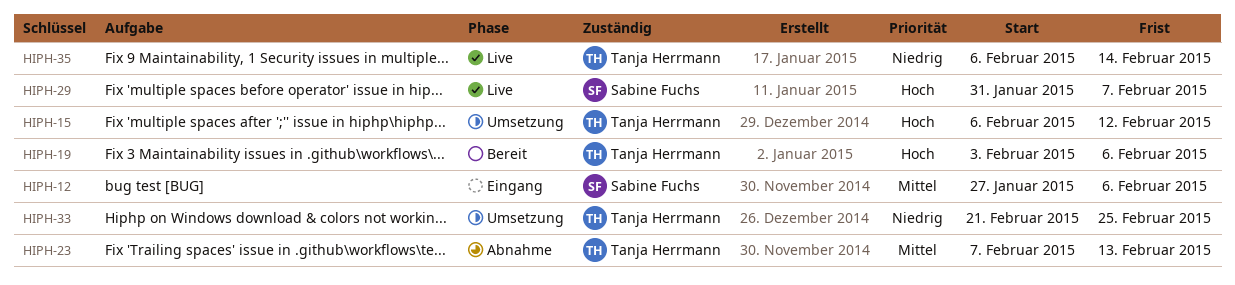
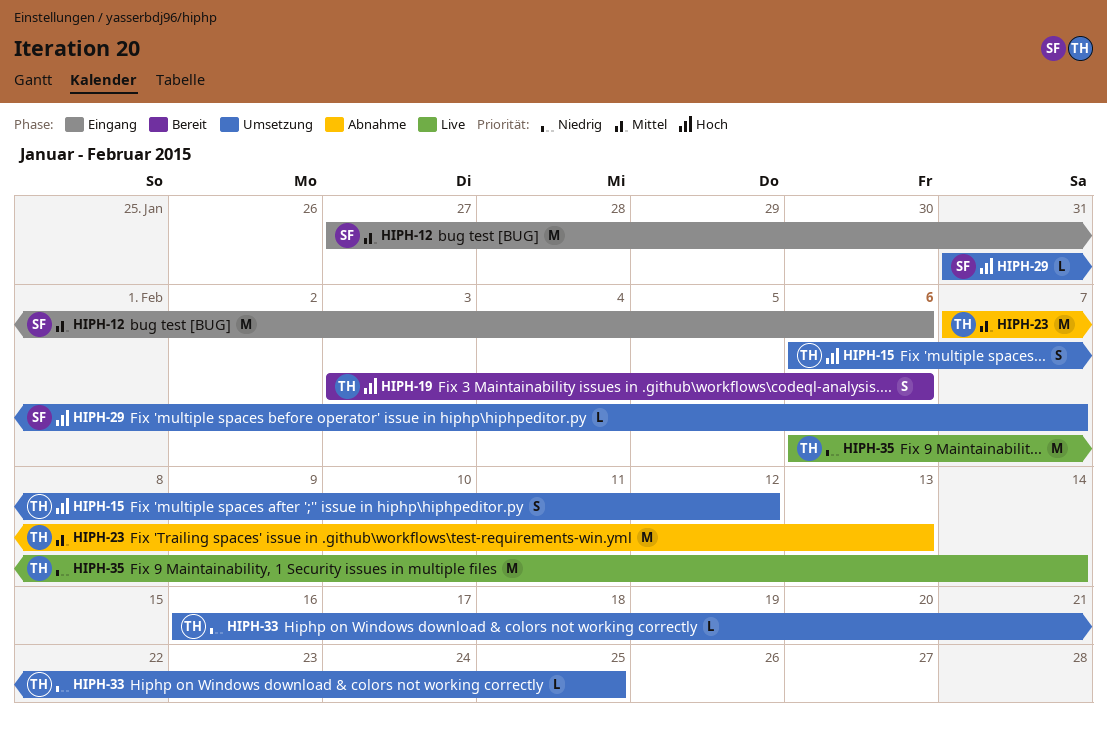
HIPH-29, status: Live -> Umsetzung
HIPH-33, start: Feb 21 -> Feb 16

